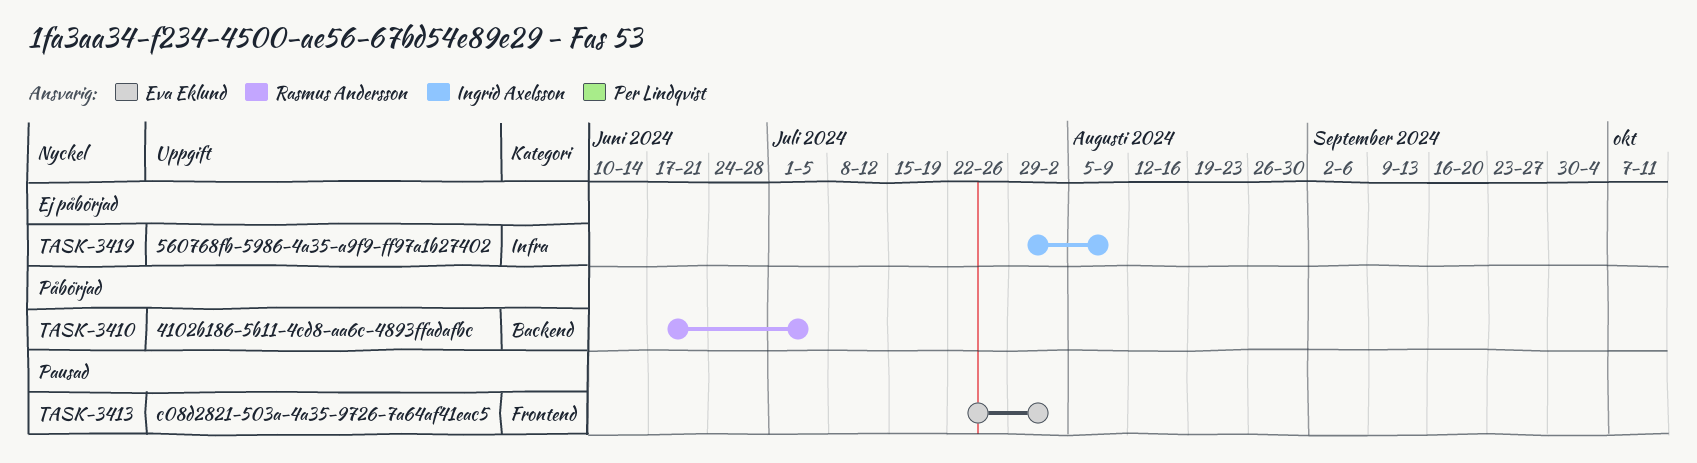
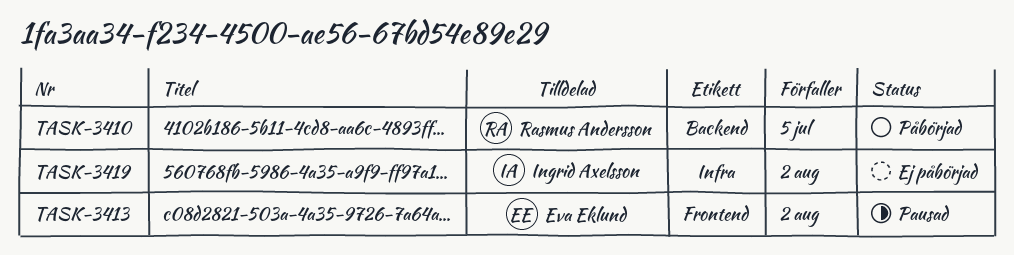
TASK-3419, due: Aug 9 -> Aug 2

